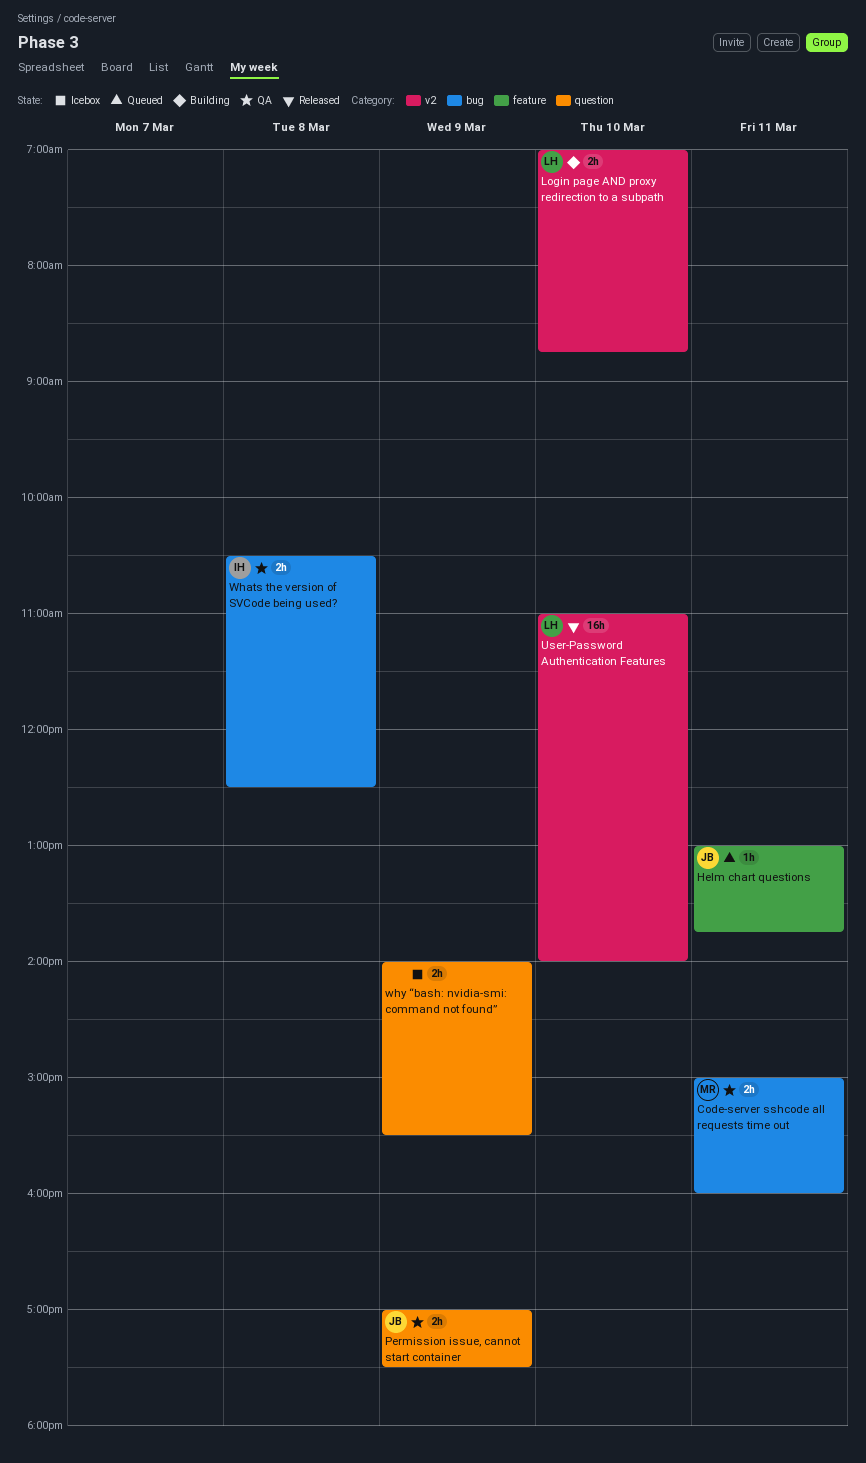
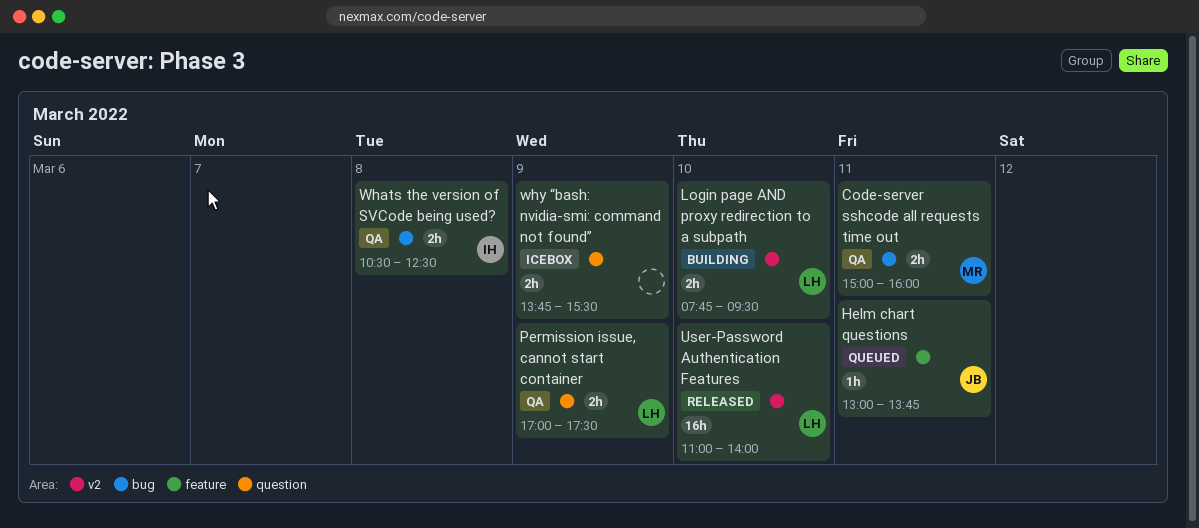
Login page AND proxy redirection to a subpath, begins: 07:00 -> 07:45
Login page AND proxy redirection to a subpath, ends: 08:45 -> 09:30
Permission issue, cannot start container, owner: JB -> LH
why “bash: nvidia-smi: command not found”, begins: 14:00 -> 13:45

